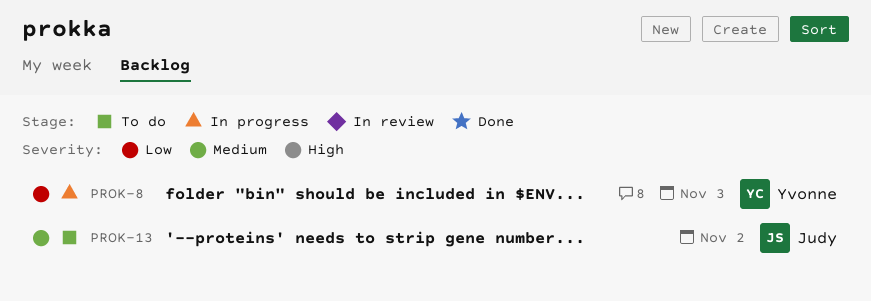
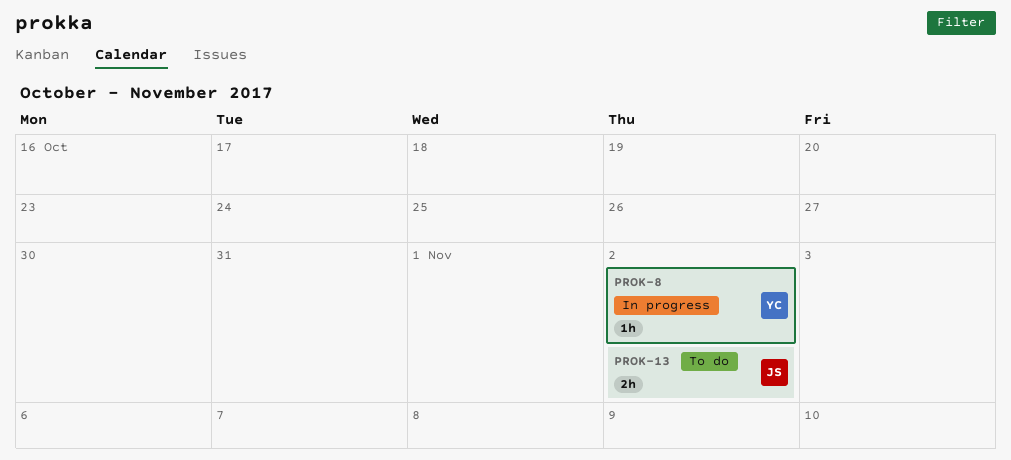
PROK-8, due: Nov 3 -> Nov 2

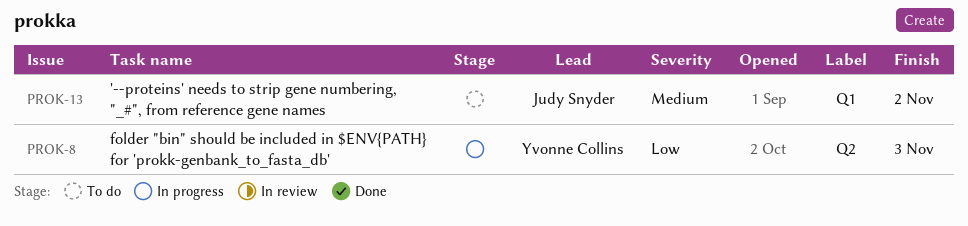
PROK-8, due: Nov 2 -> Nov 3

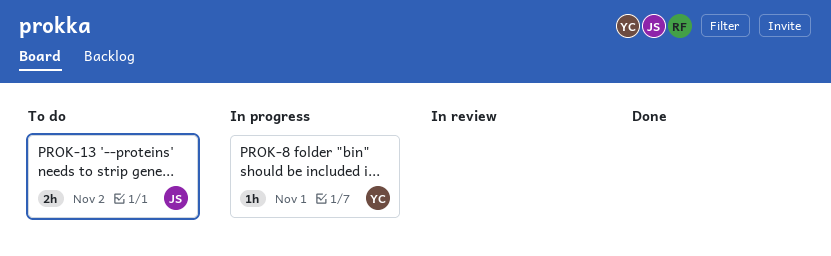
PROK-8, due: Nov 3 -> Nov 1

